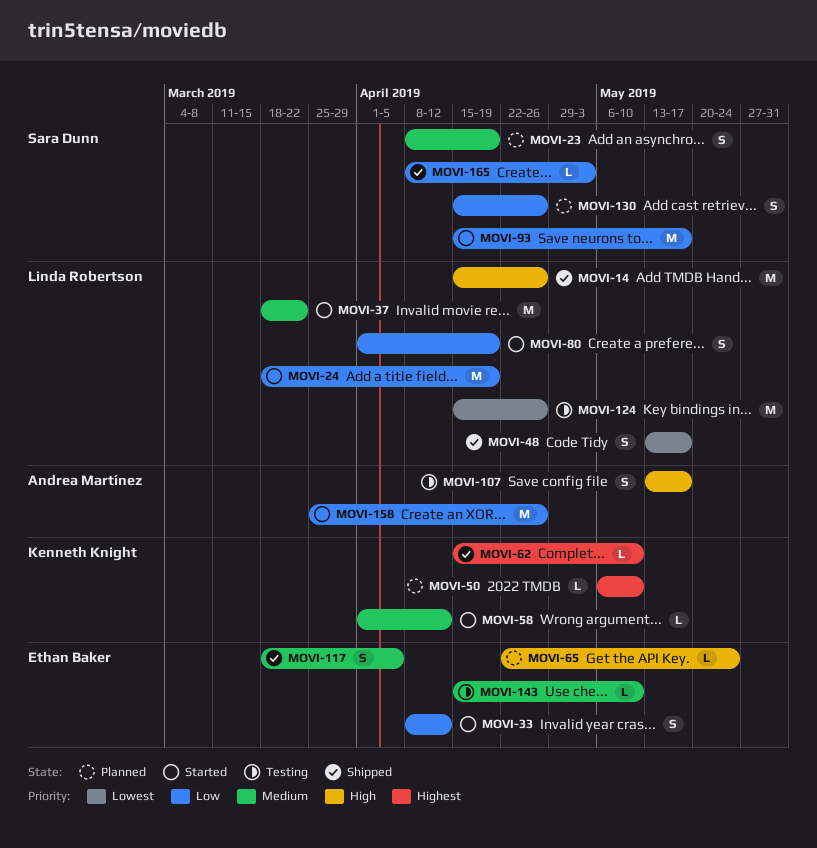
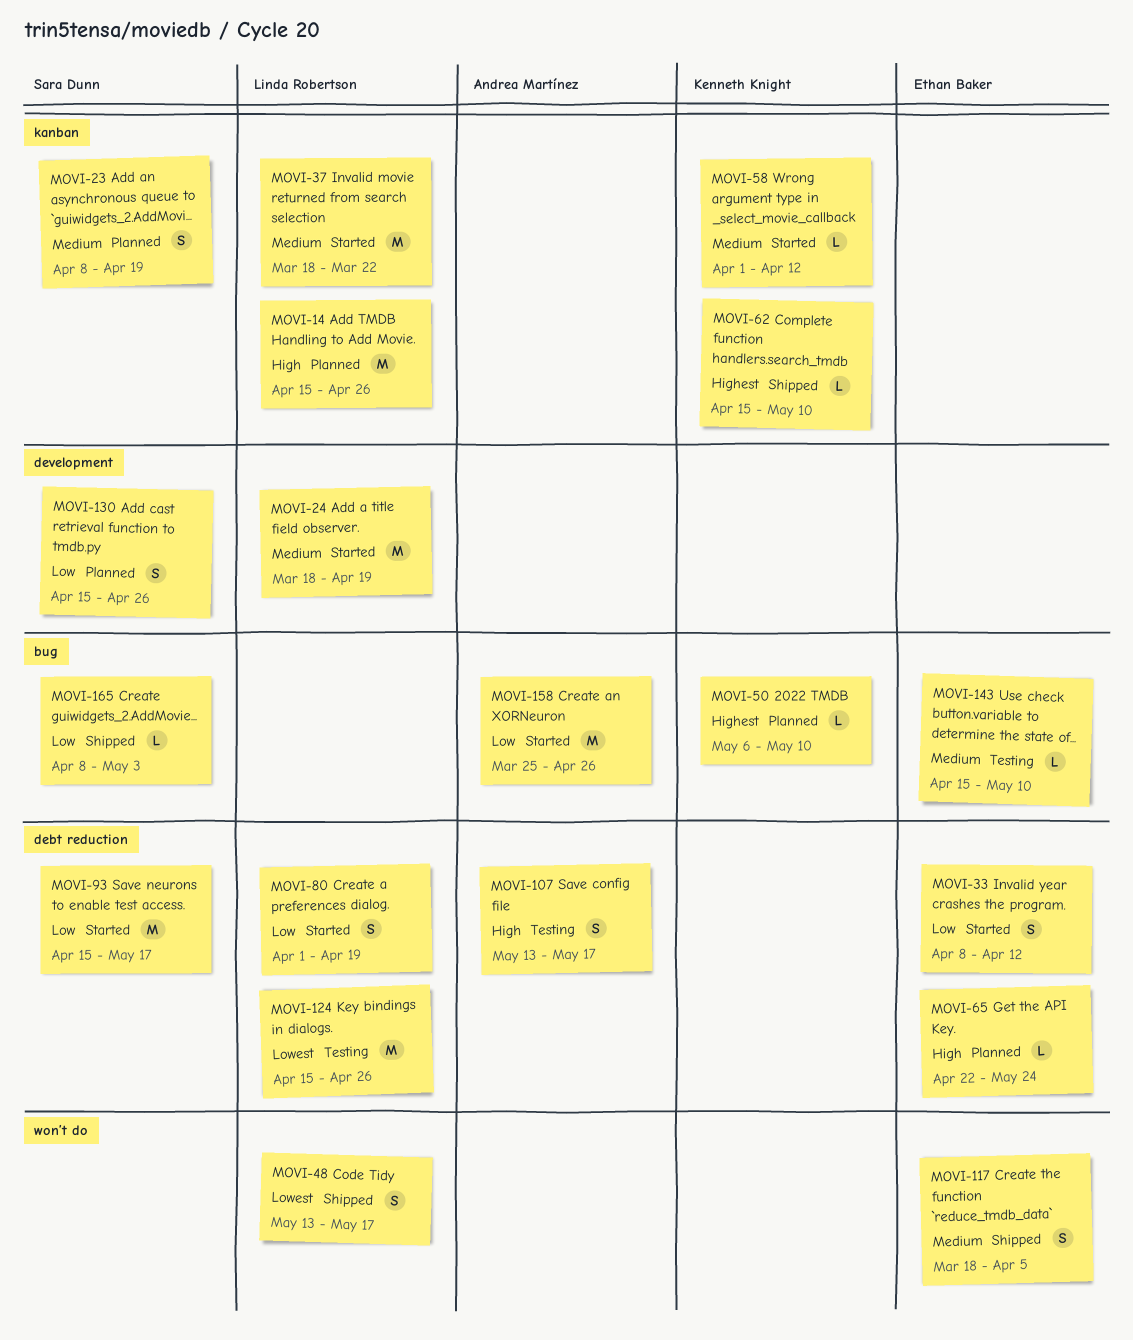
MOVI-14, status: Shipped -> Planned
MOVI-24, priority: Low -> Medium

